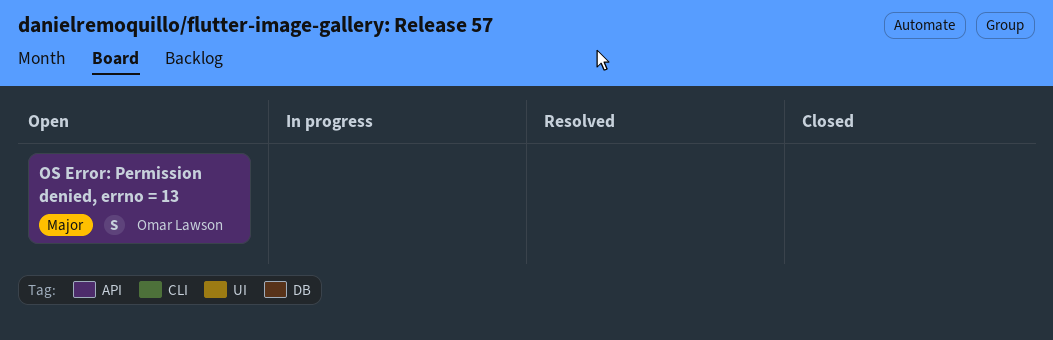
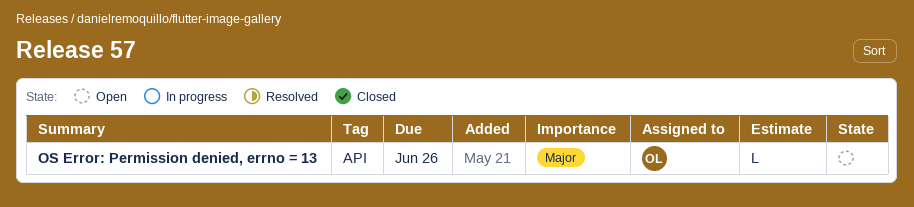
OS Error: Permission denied, errno = 13, estimate: S -> L

